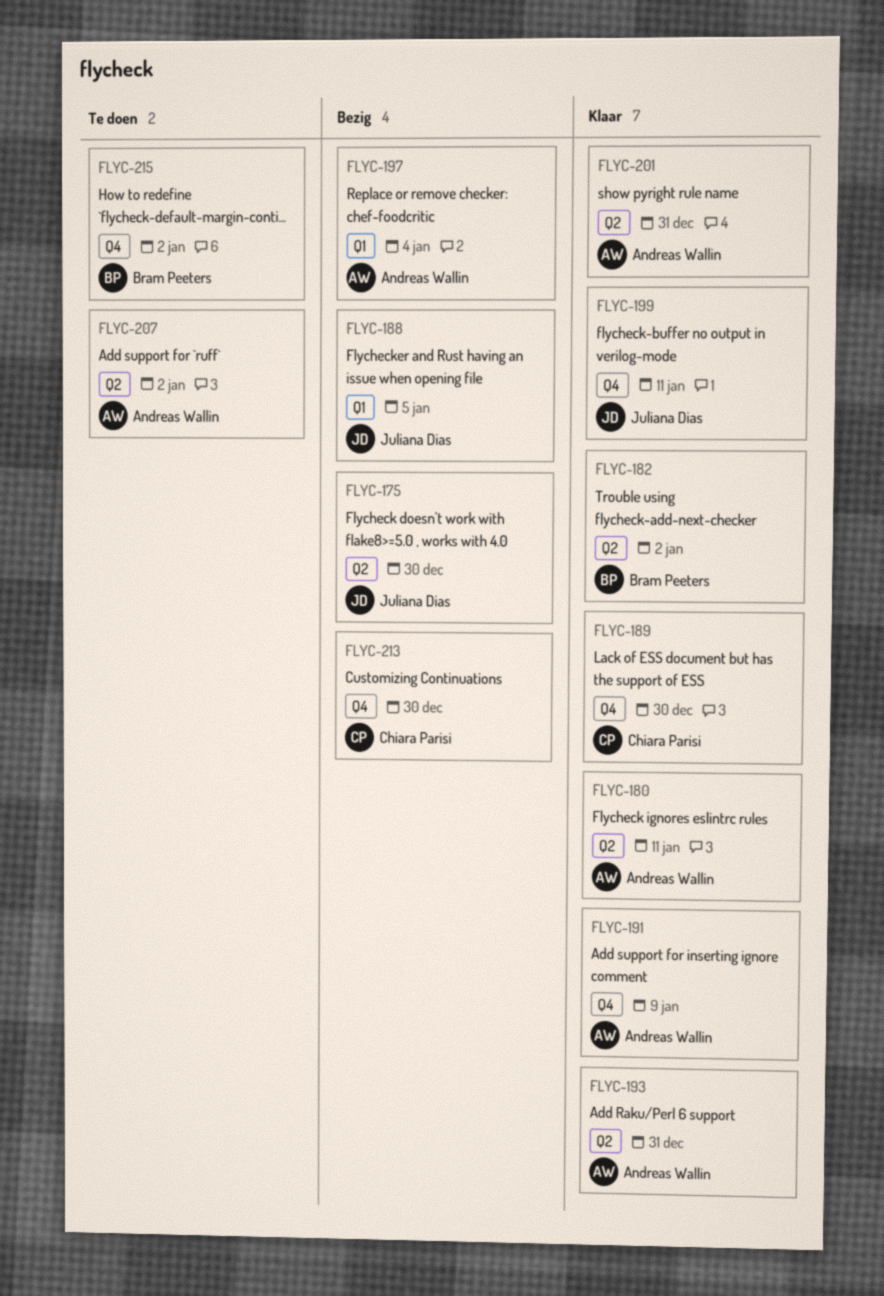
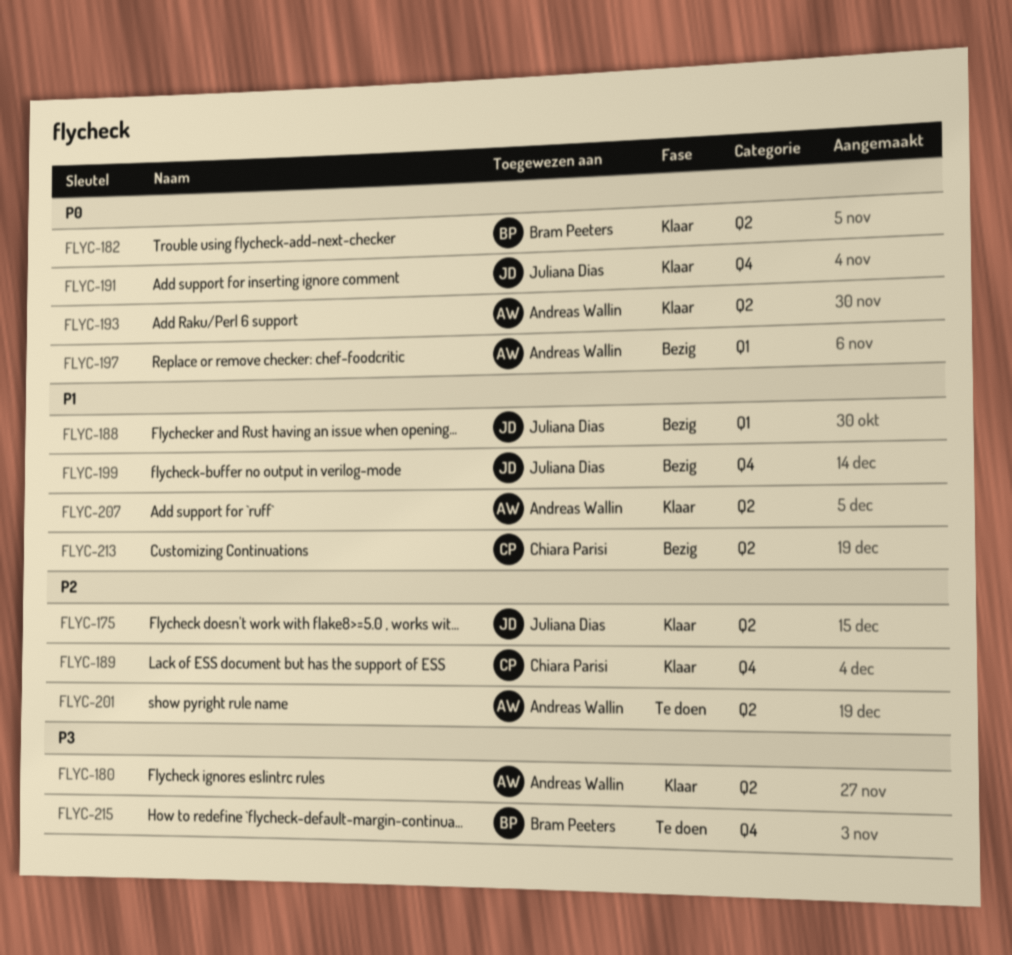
FLYC-175, status: Bezig -> Klaar
FLYC-191, owner: Andreas Wallin -> Juliana Dias
FLYC-199, status: Klaar -> Bezig
FLYC-201, status: Klaar -> Te doen
FLYC-207, status: Te doen -> Klaar
FLYC-213, label: Q4 -> Q2

